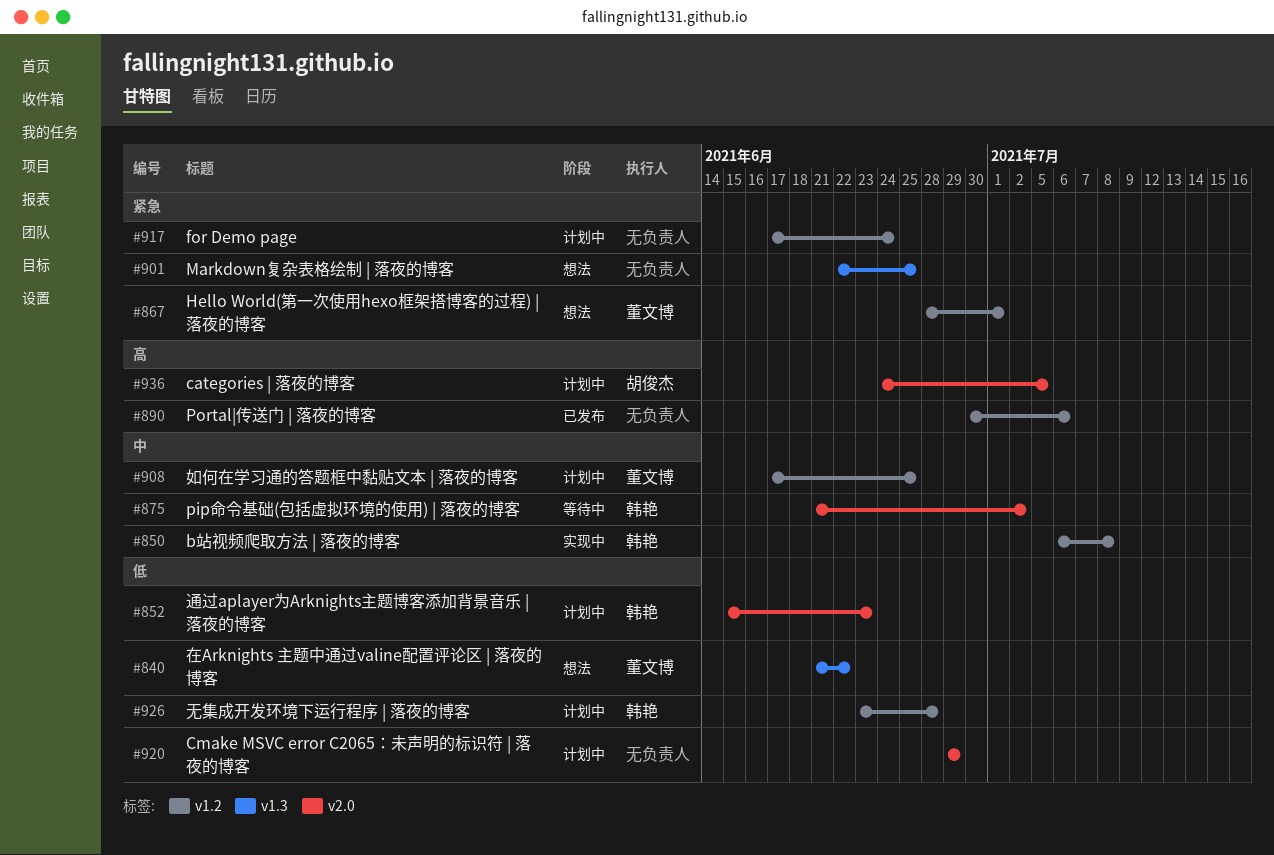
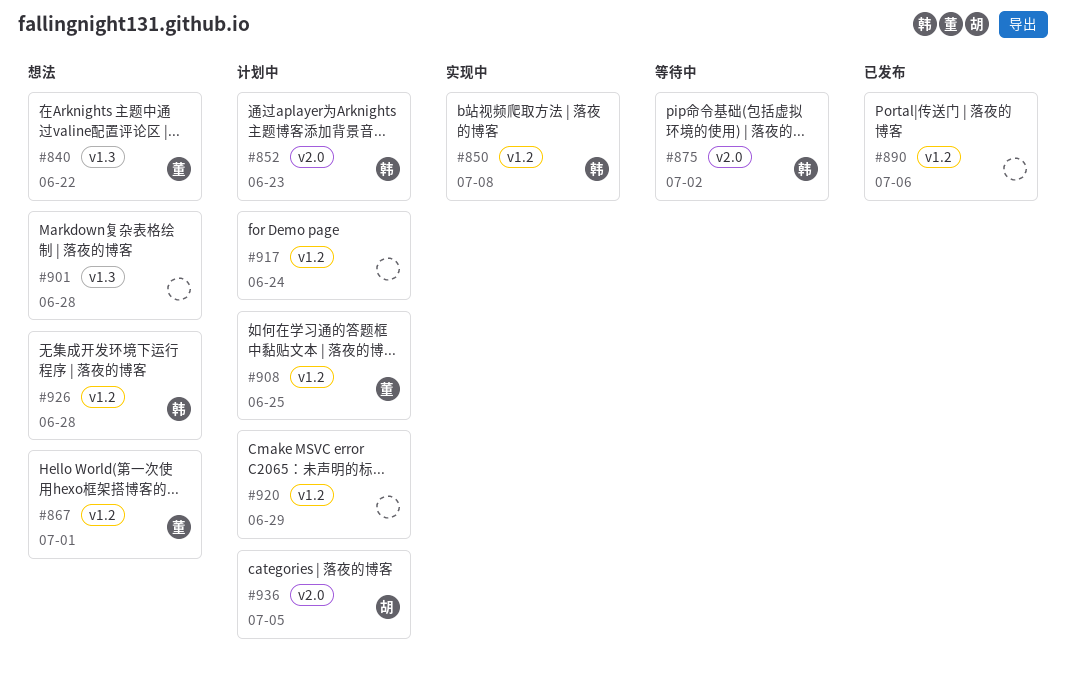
#901, due: Jun 25 -> Jun 28
#920, label: v2.0 -> v1.2
#926, status: 计划中 -> 想法

